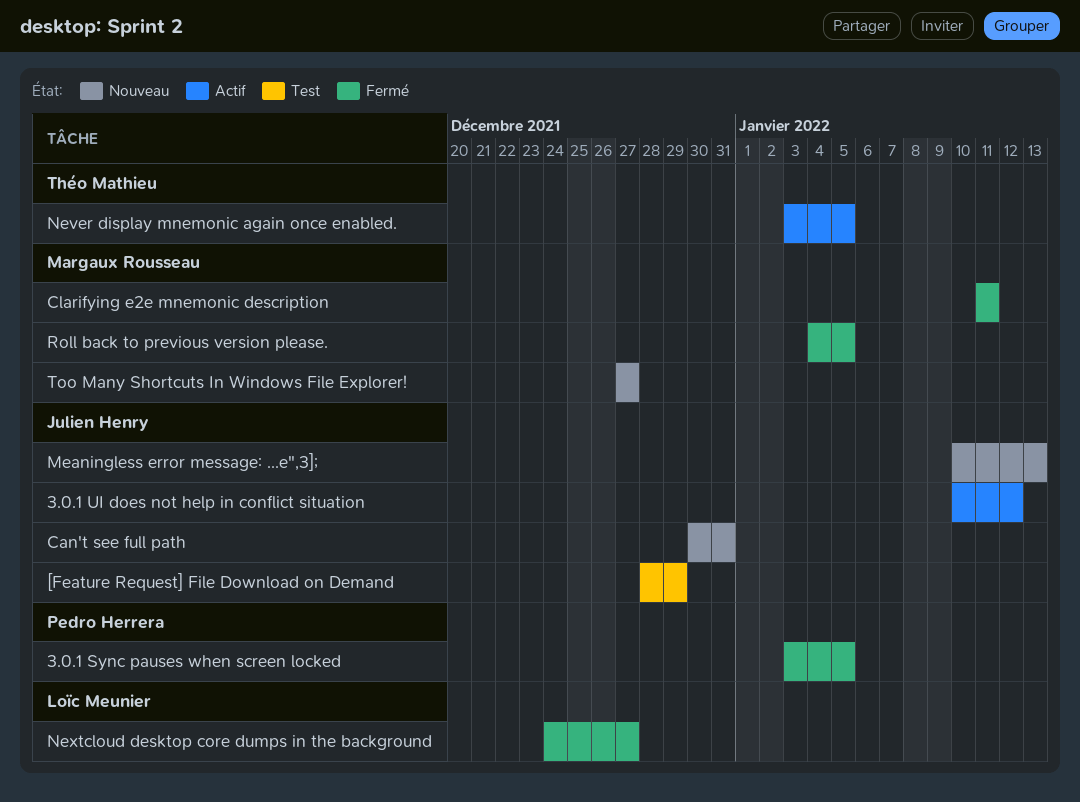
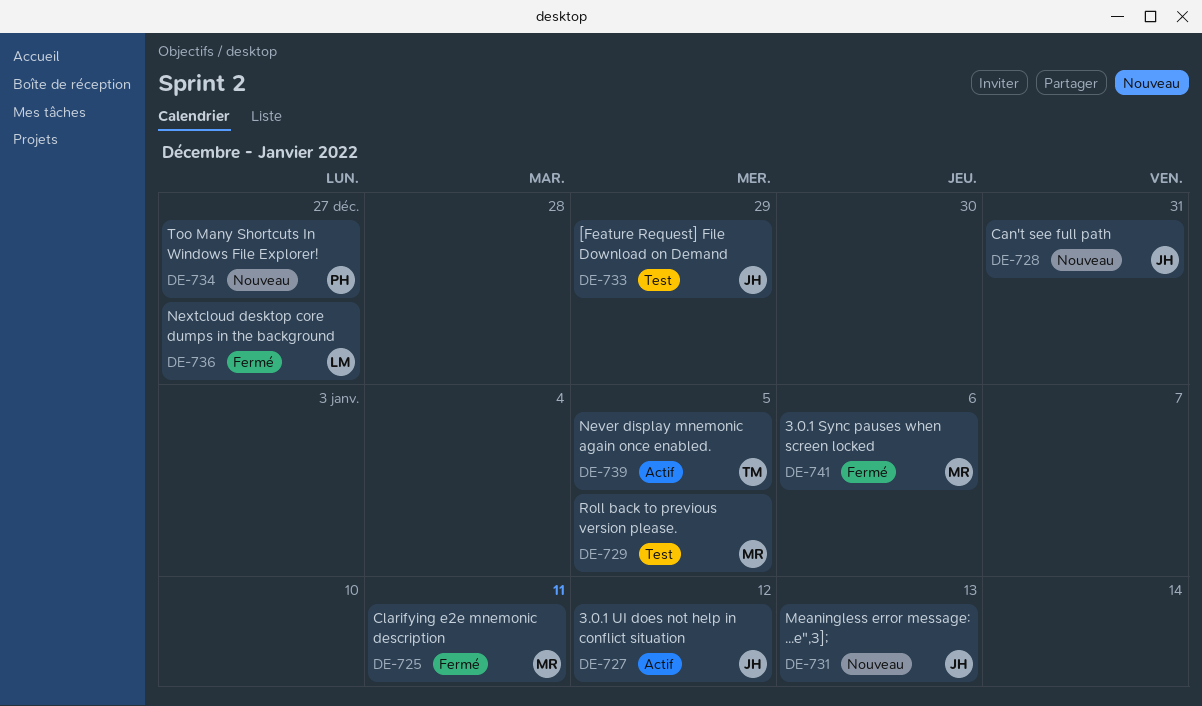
3.0.1 Sync pauses when screen locked, owner: Pedro Herrera -> Margaux Rousseau
3.0.1 Sync pauses when screen locked, due: Jan 5 -> Jan 6
Roll back to previous version please., status: Fermé -> Test
Too Many Shortcuts In Windows File Explorer!, owner: Margaux Rousseau -> Pedro Herrera

